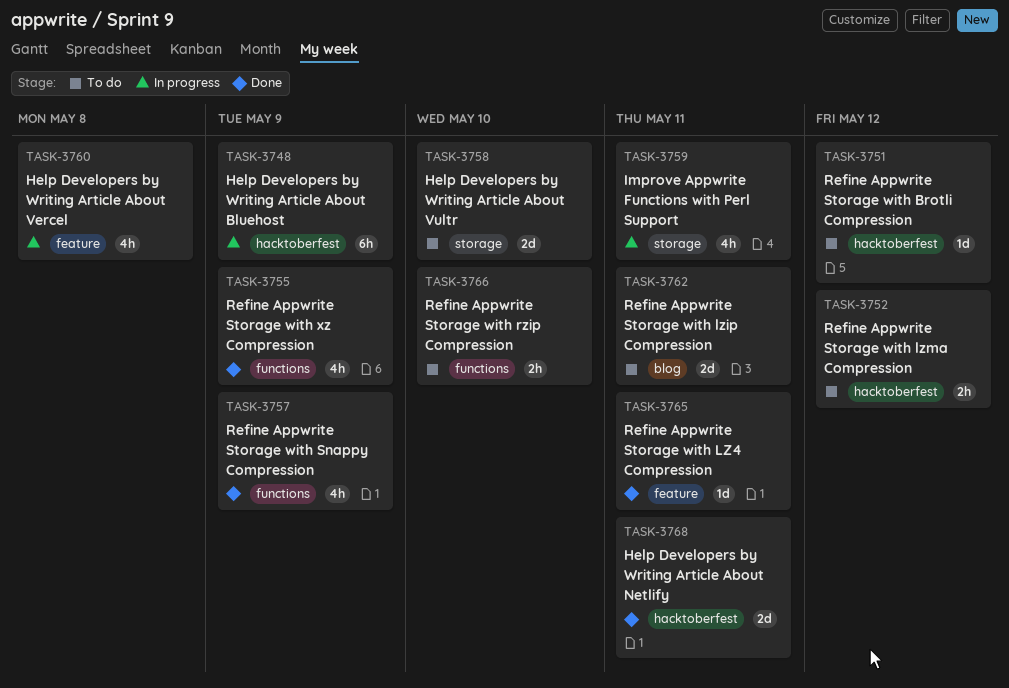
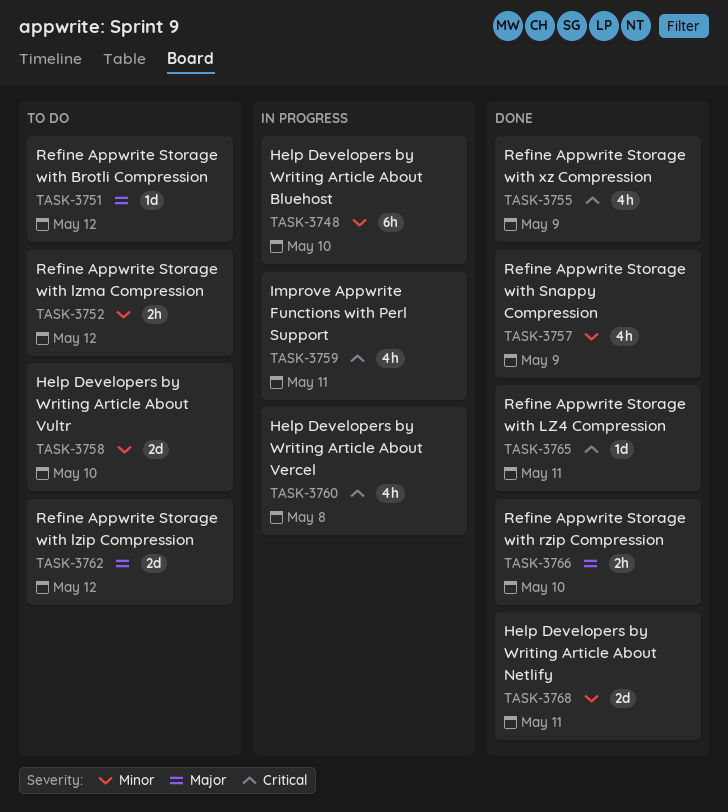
TASK-3748, due: May 9 -> May 10
TASK-3762, due: May 11 -> May 12
TASK-3766, status: To do -> Done

